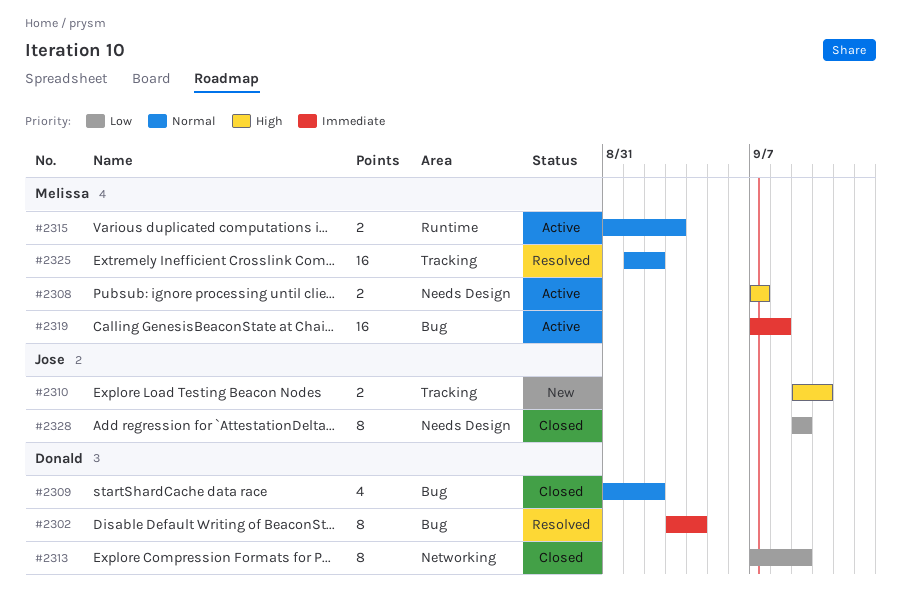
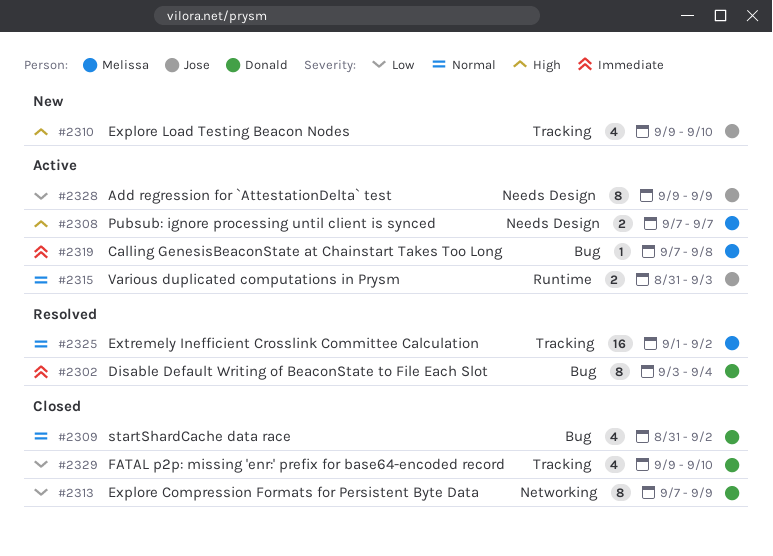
#2310, estimate: 2 -> 4
#2315, owner: Melissa -> Jose
#2319, estimate: 16 -> 1
#2328, status: Closed -> Active
#2329: none -> present

